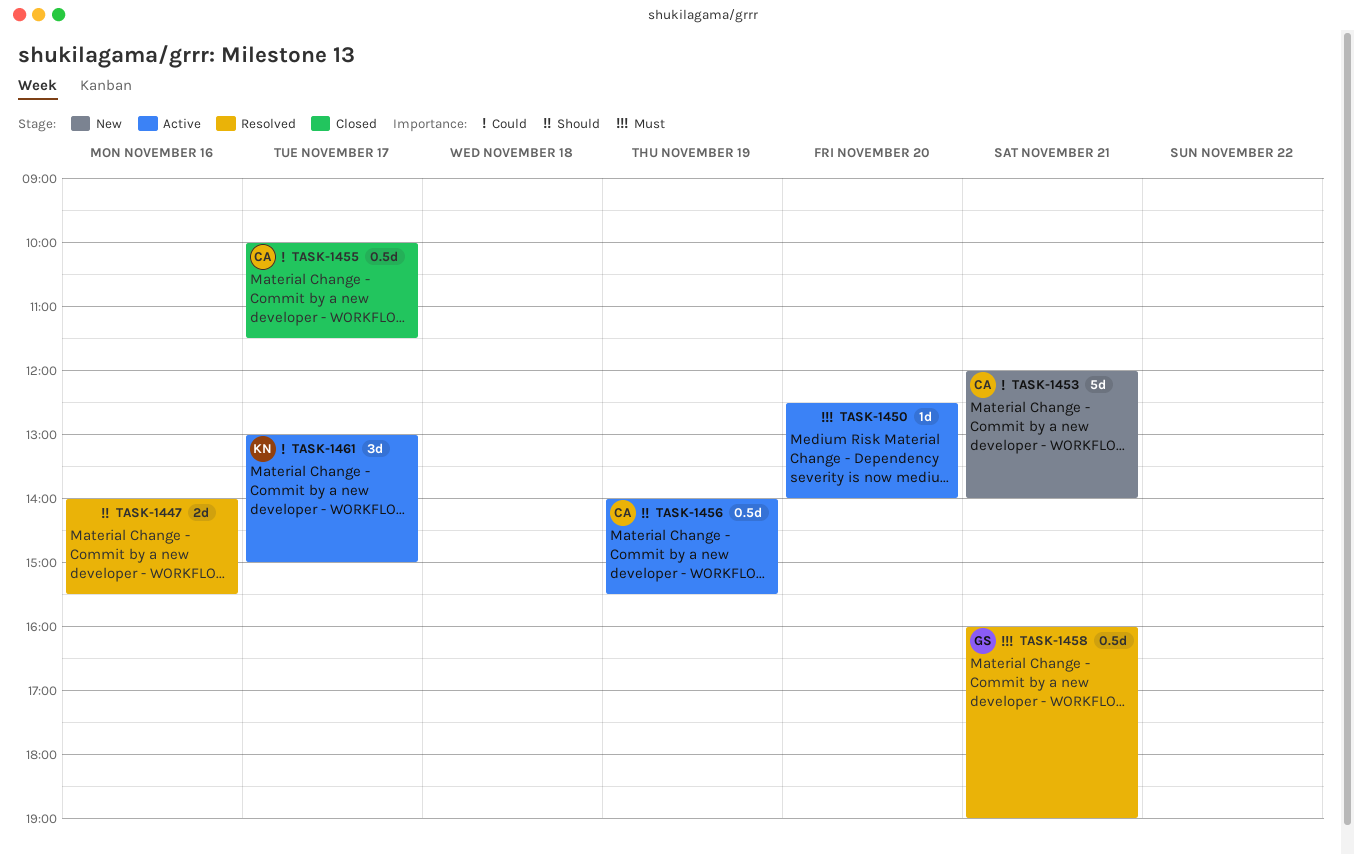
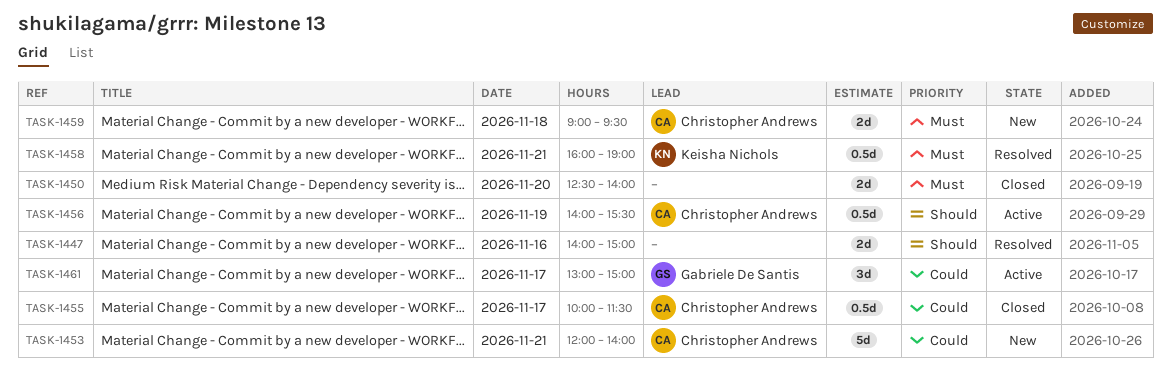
TASK-1447, ends: 15:30 -> 15:00
TASK-1450, status: Active -> Closed
TASK-1450, estimate: 1d -> 2d
TASK-1458, owner: Gabriele De Santis -> Keisha Nichols
TASK-1459: none -> present
TASK-1461, owner: Keisha Nichols -> Gabriele De Santis

